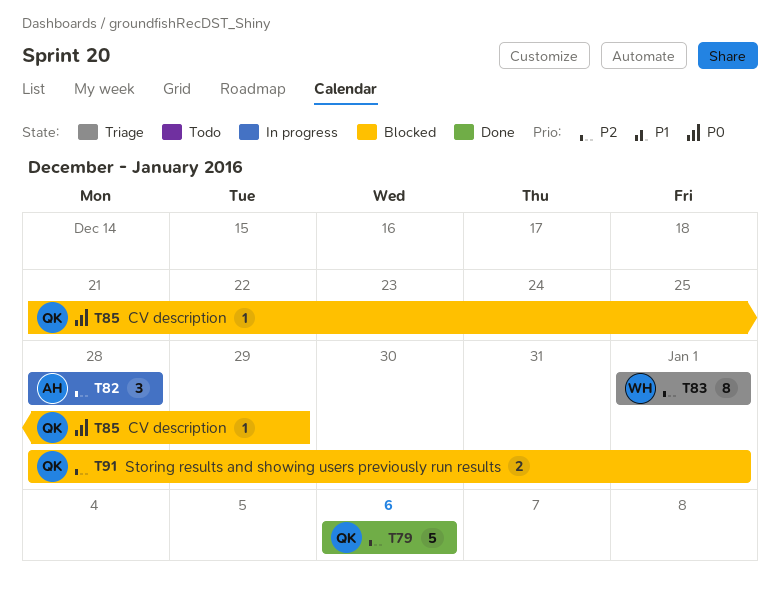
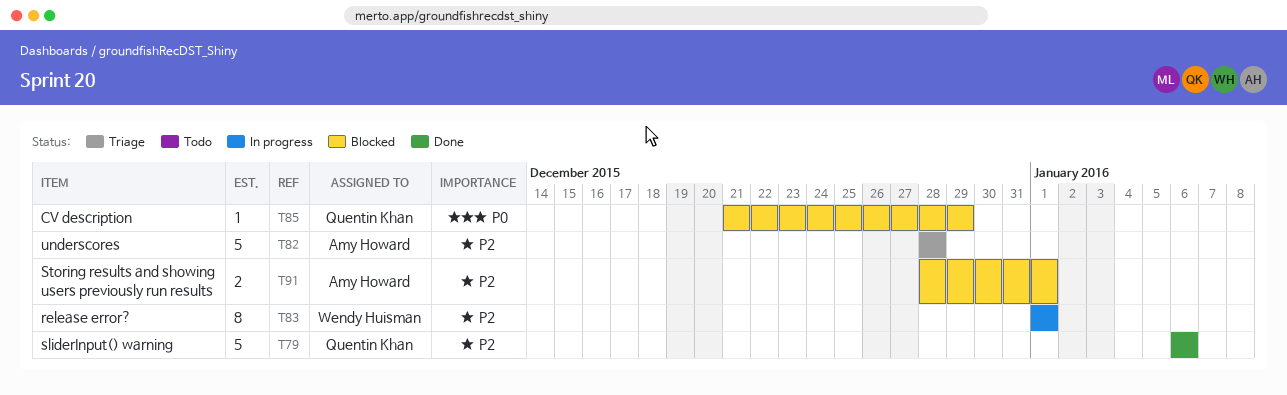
T82, status: In progress -> Triage
T82, estimate: 3 -> 5
T83, status: Triage -> In progress
T91, owner: Quentin Khan -> Amy Howard

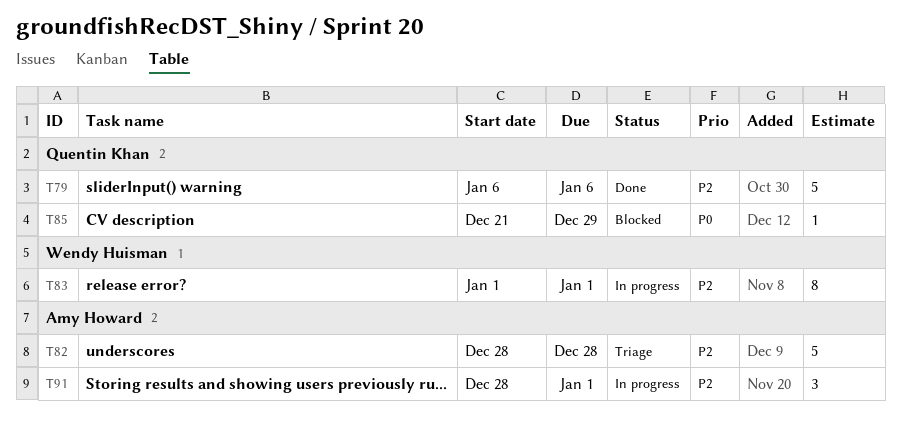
T91, status: Blocked -> In progress
T91, estimate: 2 -> 3

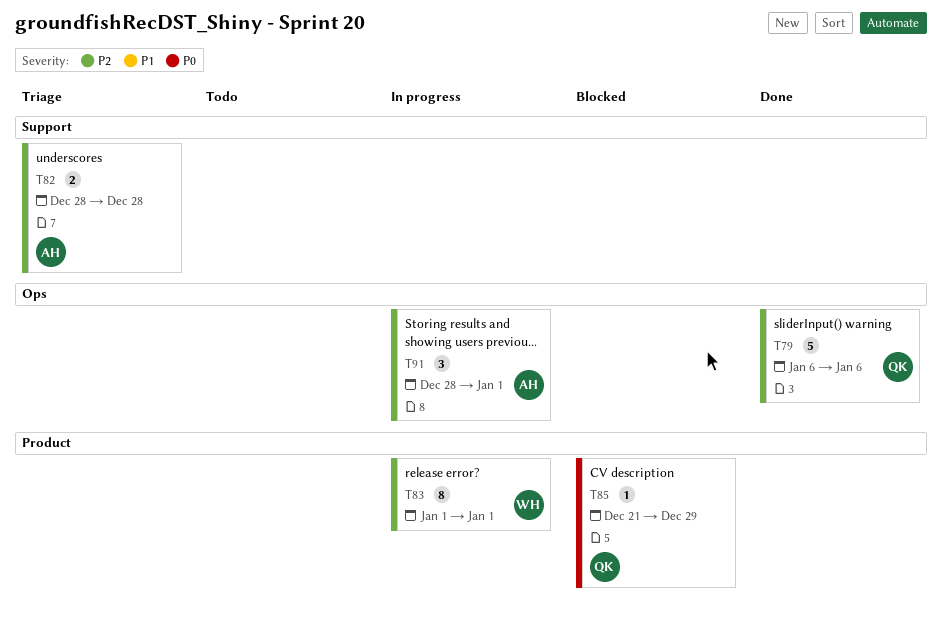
T82, estimate: 5 -> 2

